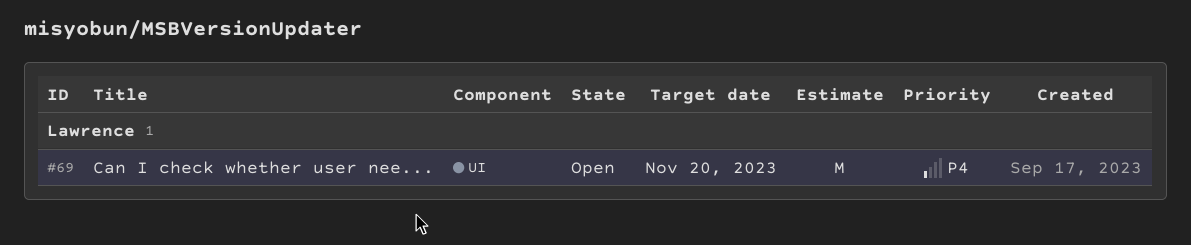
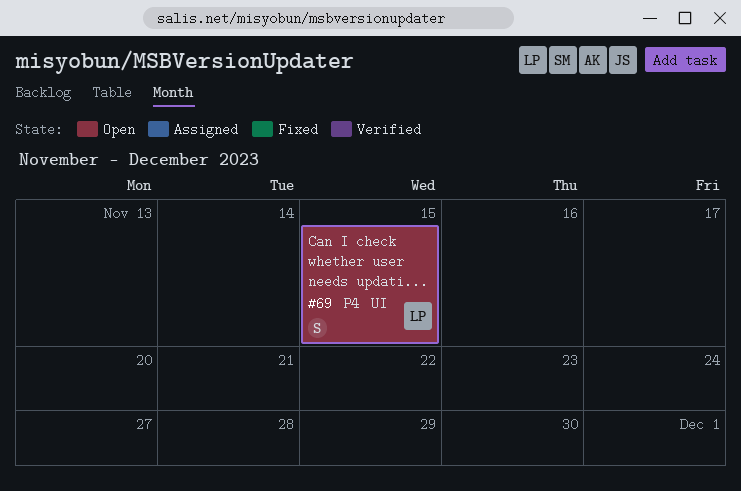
#69, estimate: M -> S
#69, due: Nov 20 -> Nov 15

